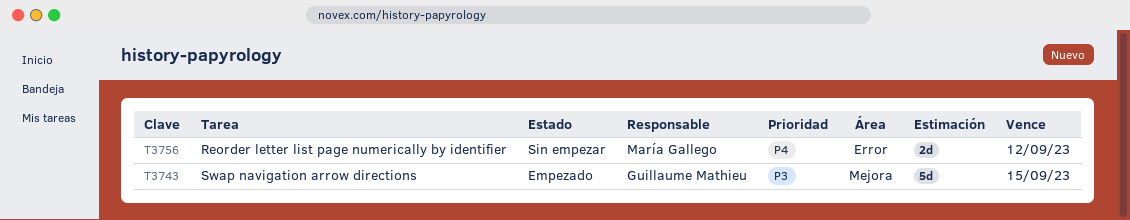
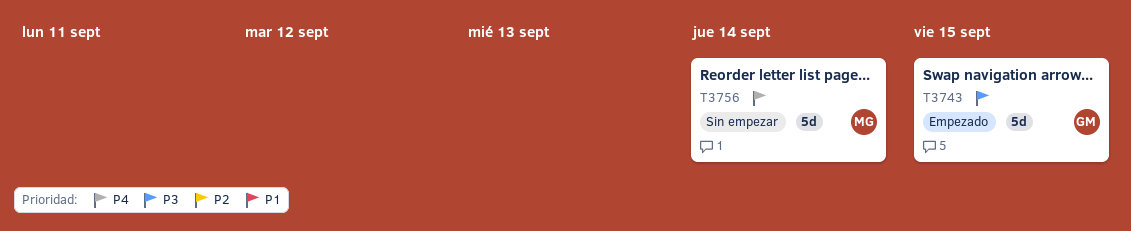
T3756, estimate: 2d -> 5d
T3756, due: Sep 12 -> Sep 14

